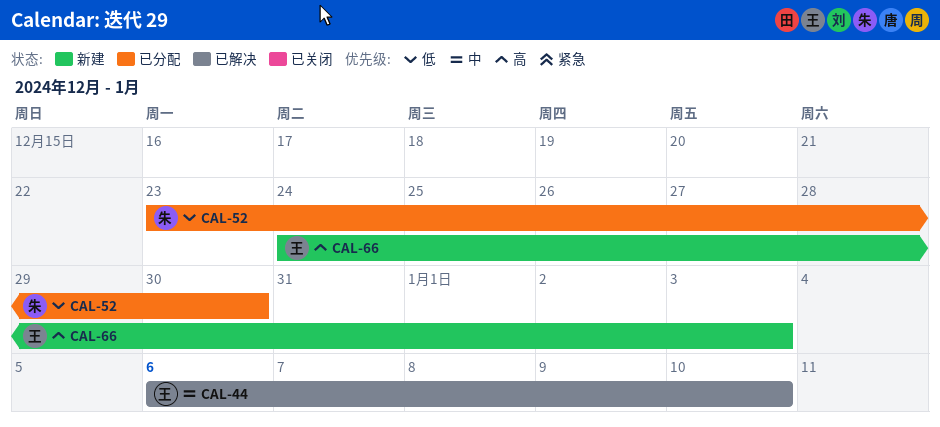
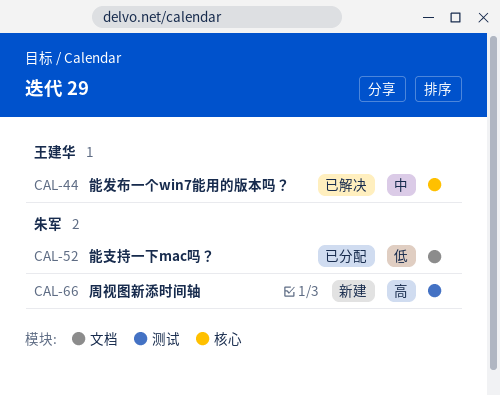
CAL-66, owner: 王建华 -> 朱军

